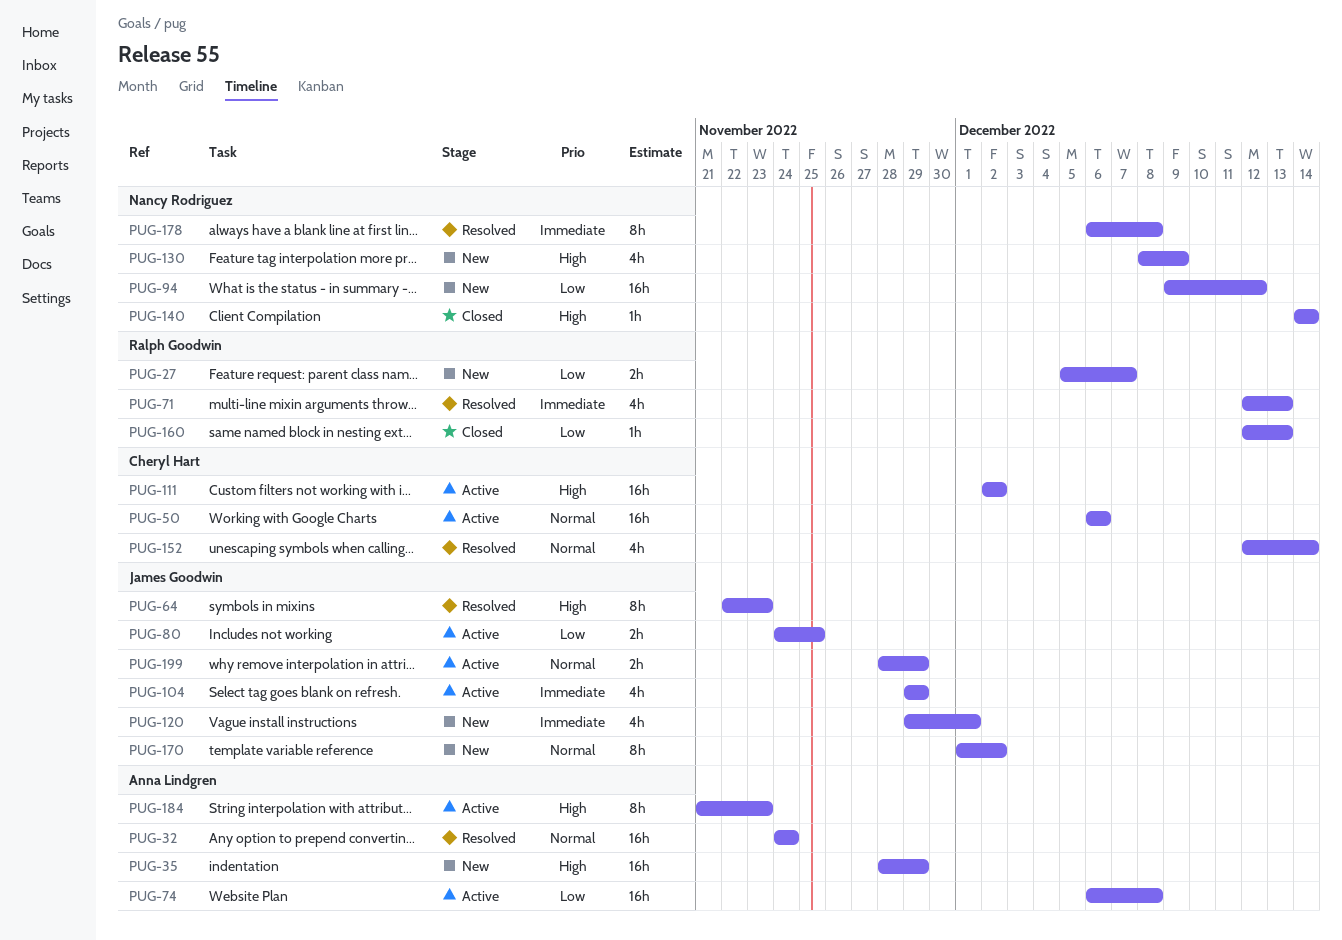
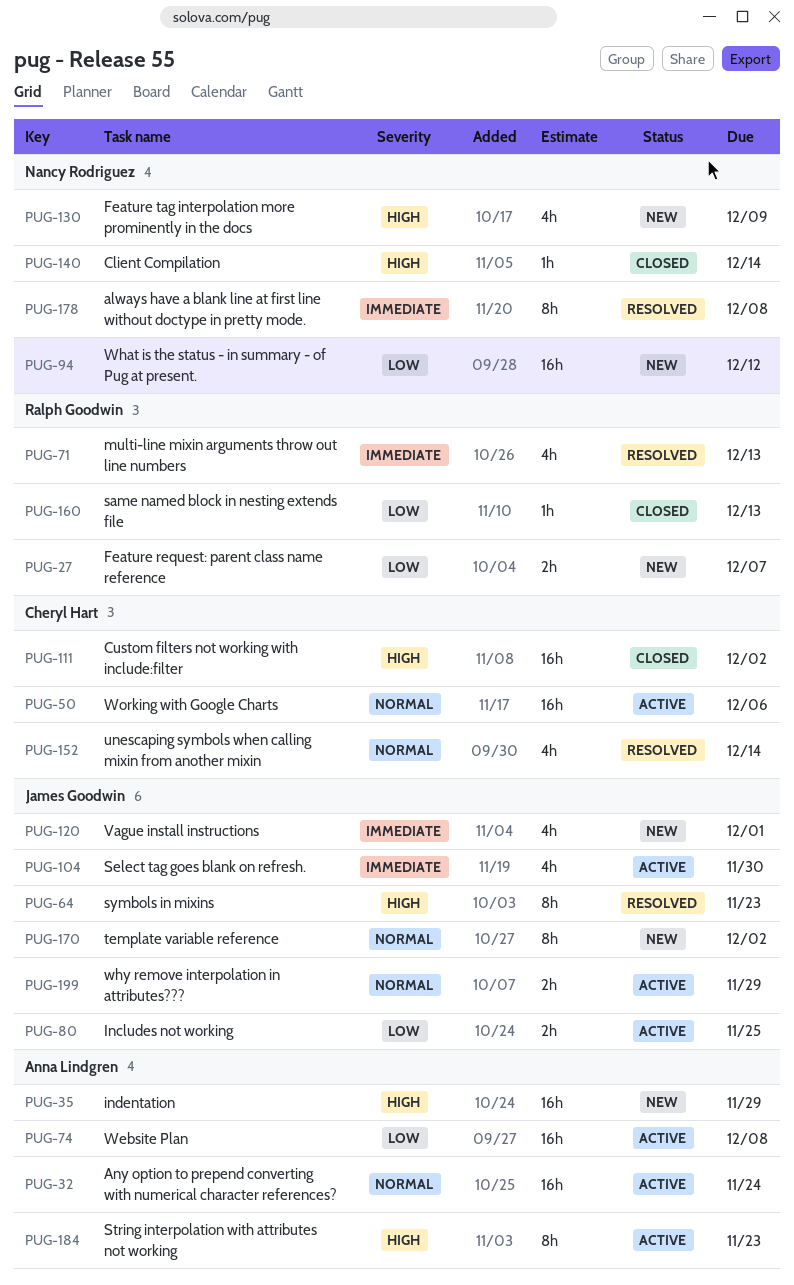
PUG-32, status: Resolved -> Active
PUG-104, due: Nov 29 -> Nov 30
PUG-111, status: Active -> Closed

